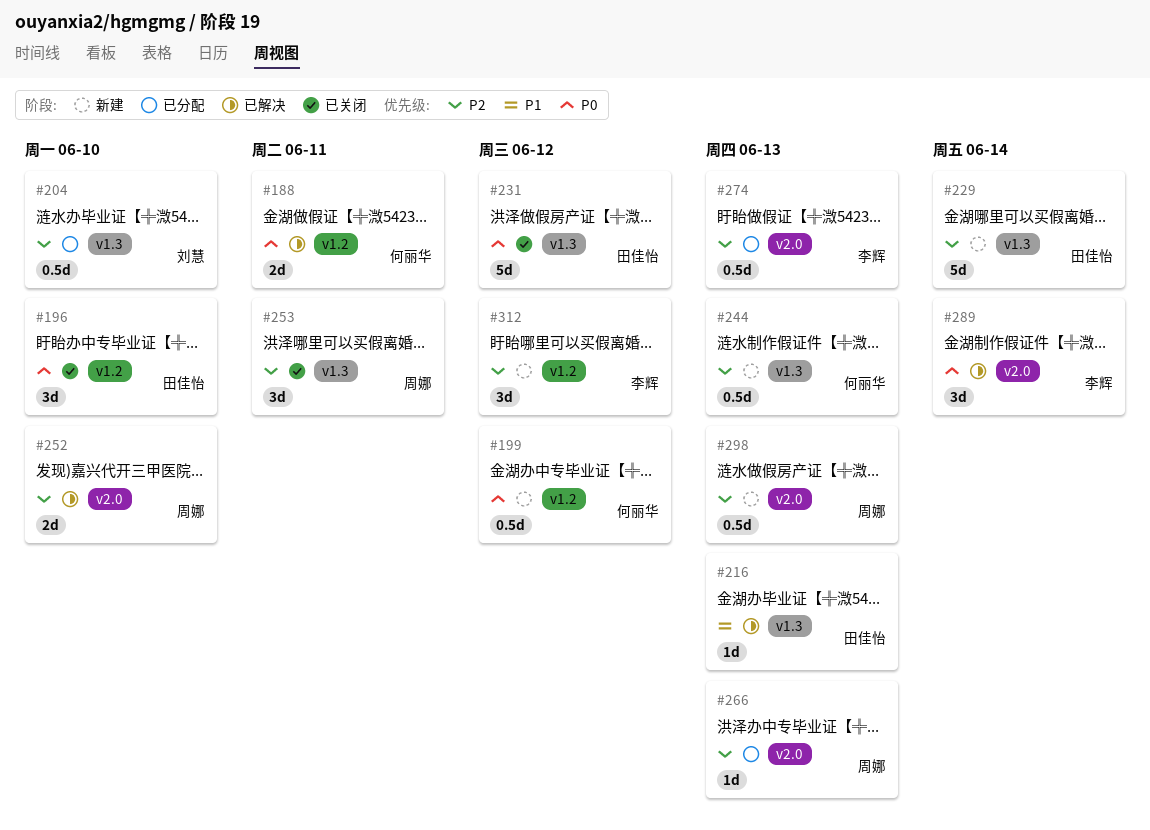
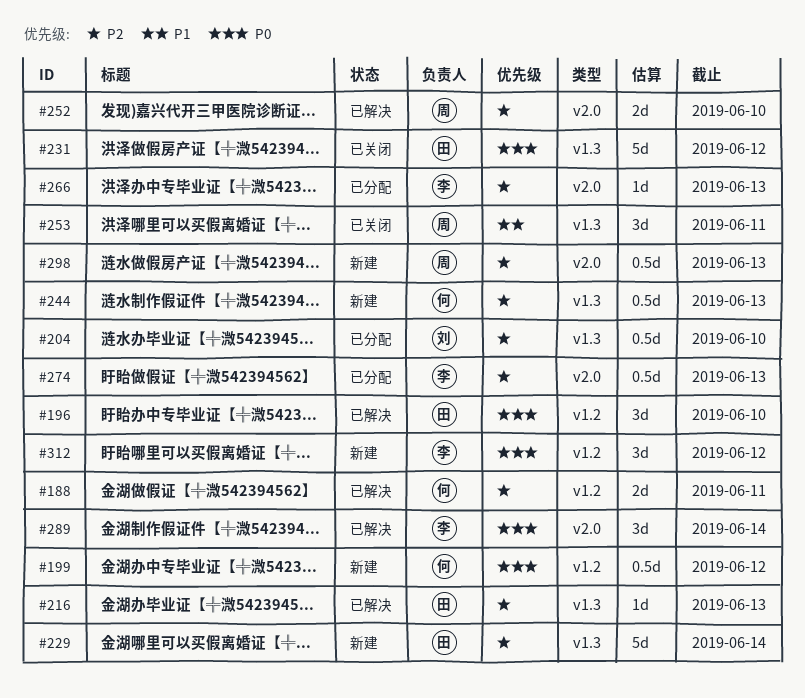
#188, priority: P0 -> P2
#196, status: 已关闭 -> 已解决
#216, priority: P1 -> P2
#253, priority: P2 -> P1
#266, owner: 周娜 -> 李辉
#312, priority: P2 -> P0

